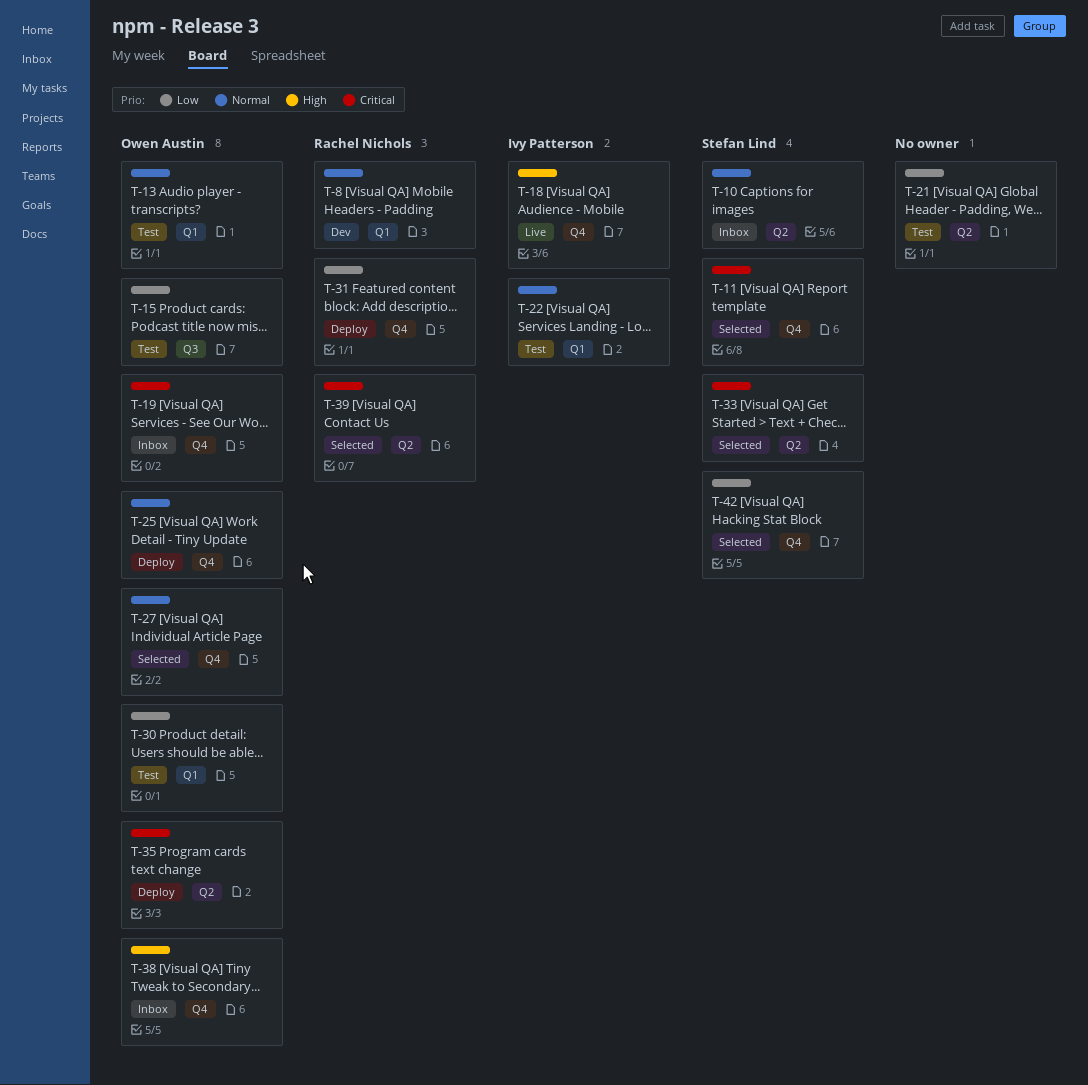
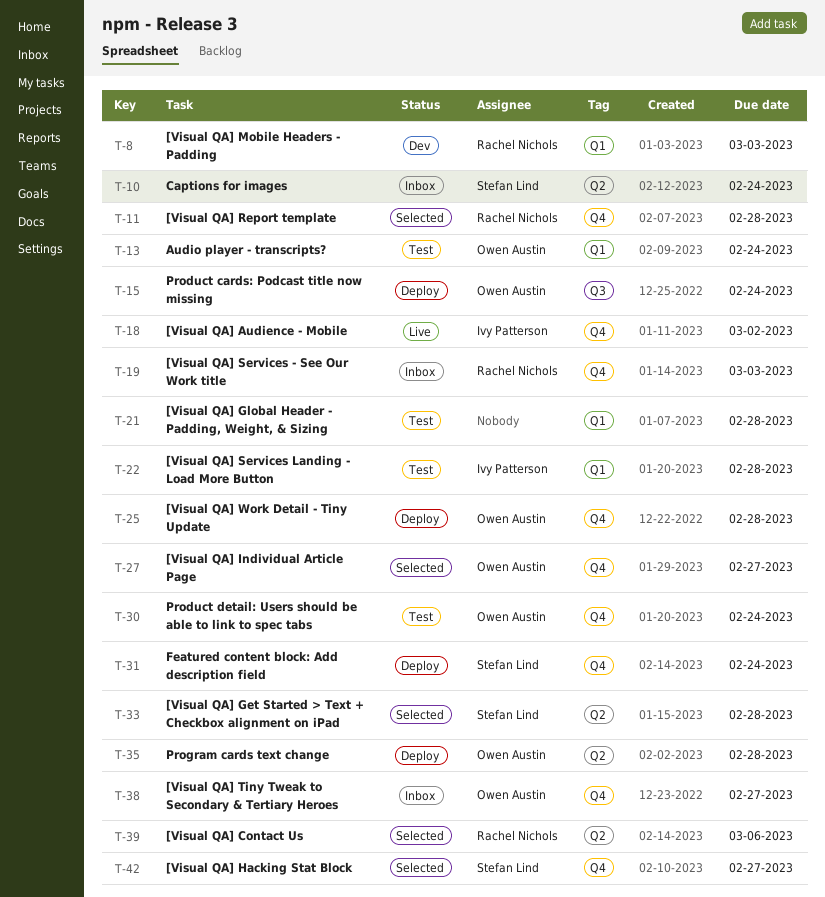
T-11, owner: Stefan Lind -> Rachel Nichols
T-15, status: Test -> Deploy
T-19, owner: Owen Austin -> Rachel Nichols
T-21, label: Q2 -> Q1
T-30, label: Q1 -> Q4
T-31, owner: Rachel Nichols -> Stefan Lind

